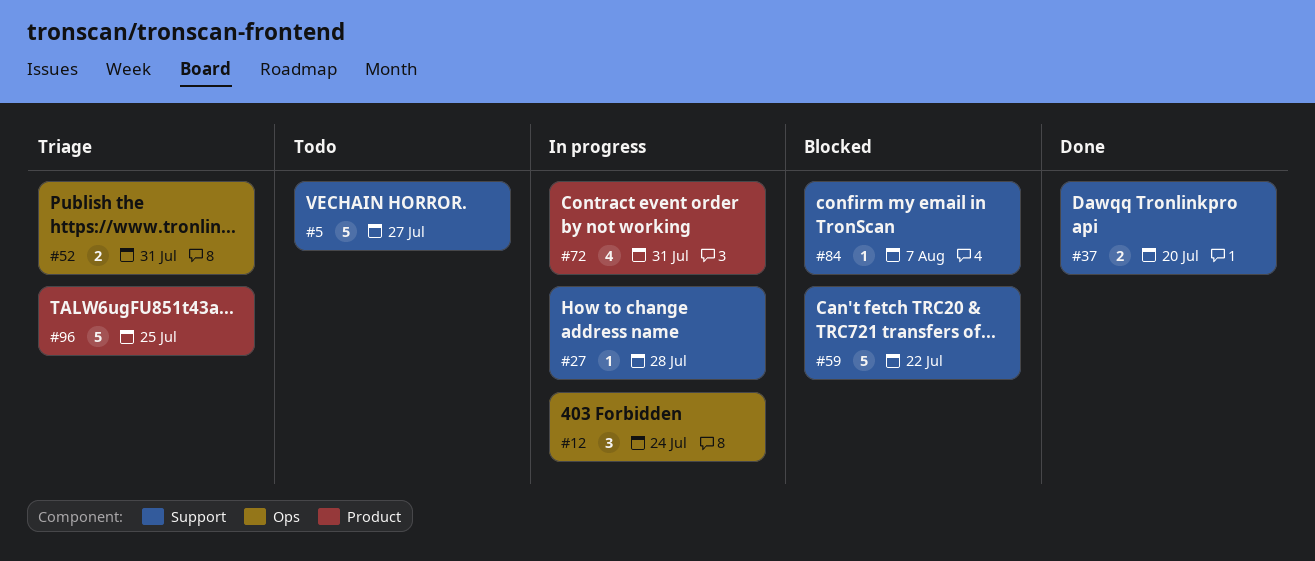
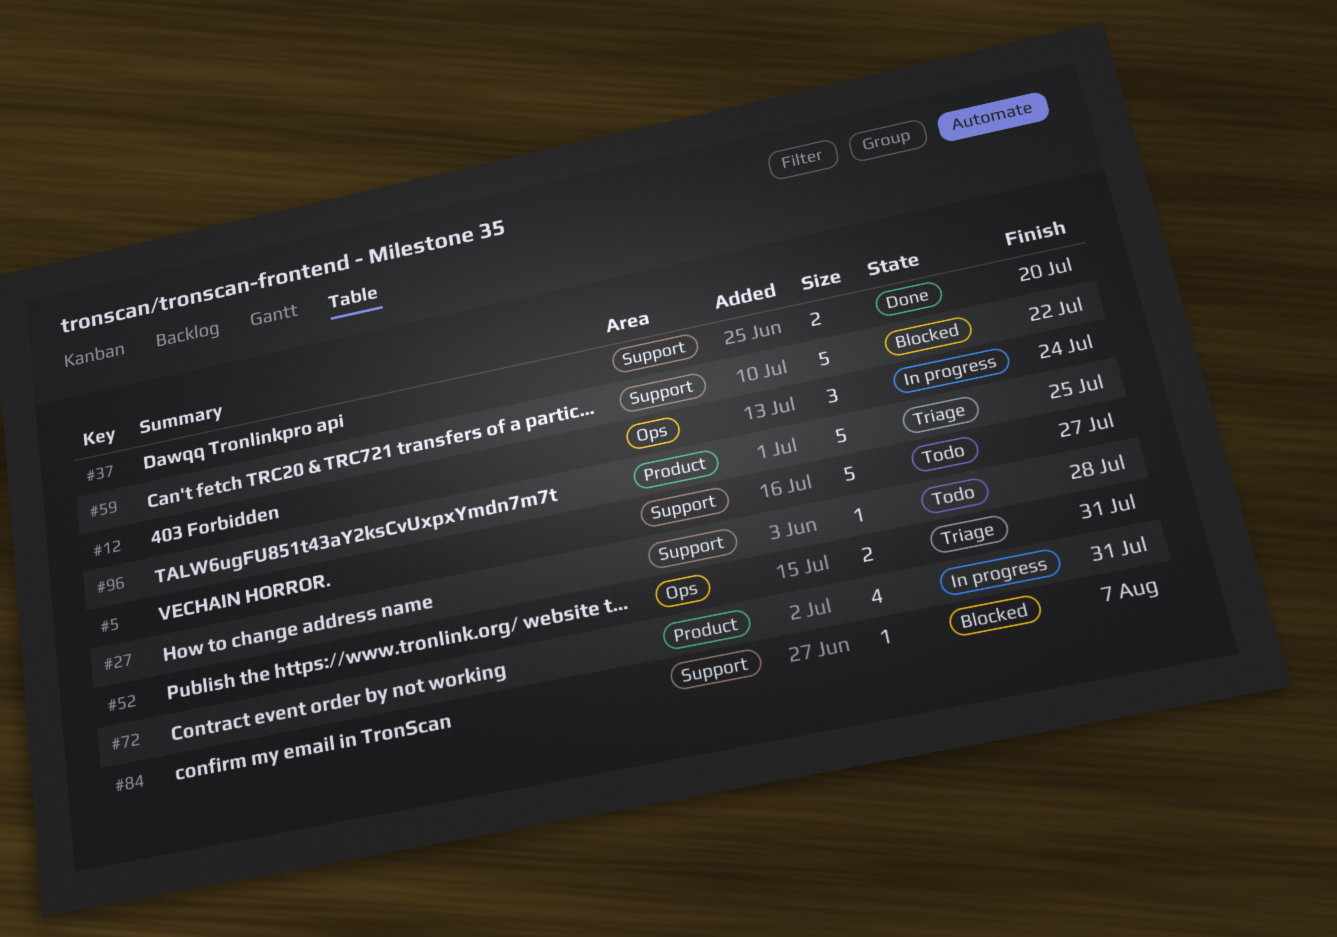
#27, status: In progress -> Todo

